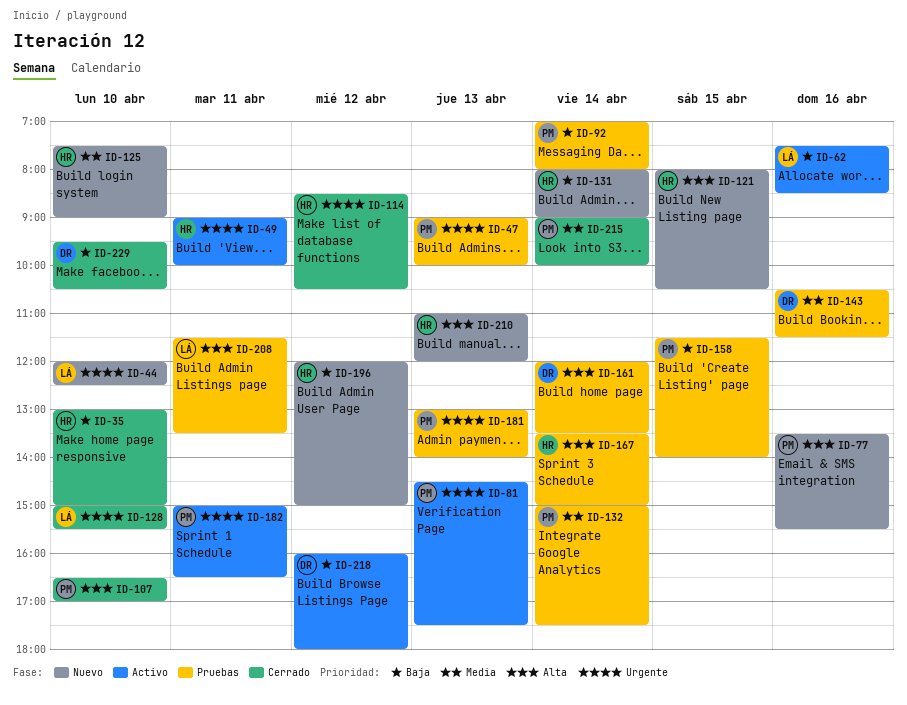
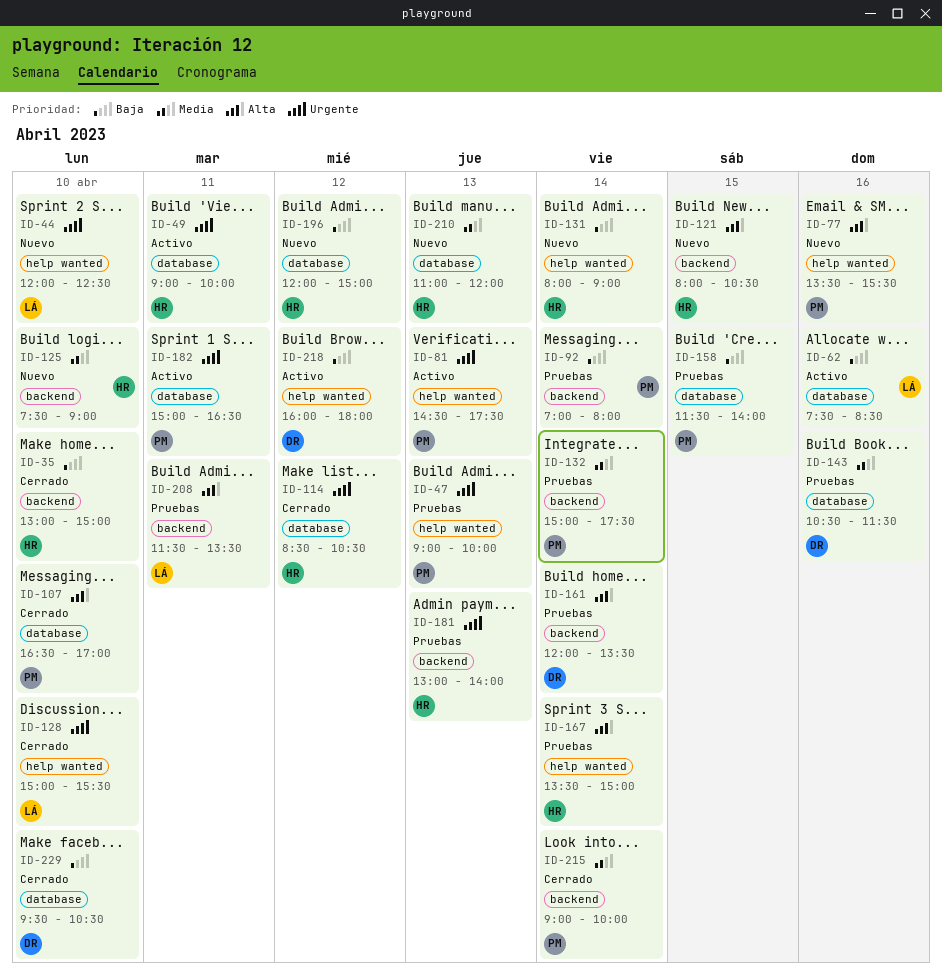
ID-181, owner: PM -> HR
ID-210, priority: Alta -> Media

